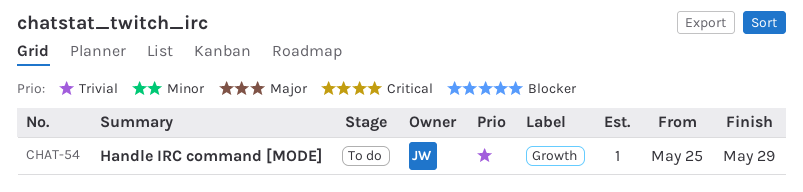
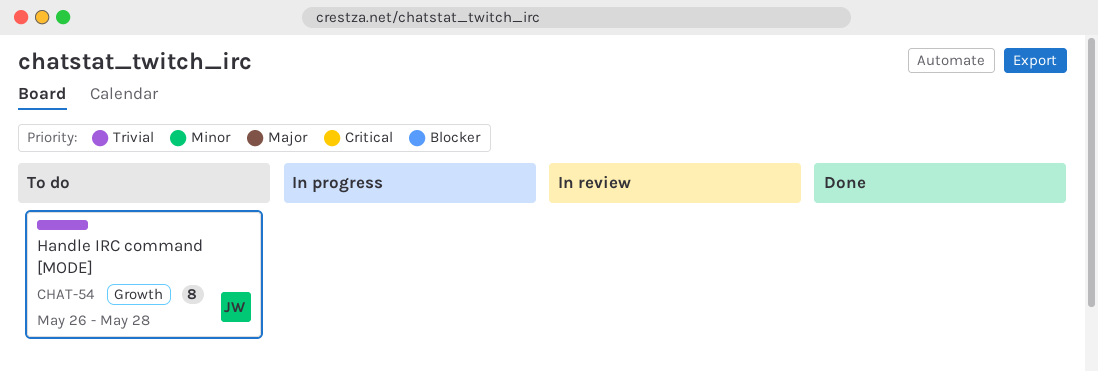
CHAT-54, estimate: 1 -> 8
CHAT-54, start: May 25 -> May 26
CHAT-54, due: May 29 -> May 28

